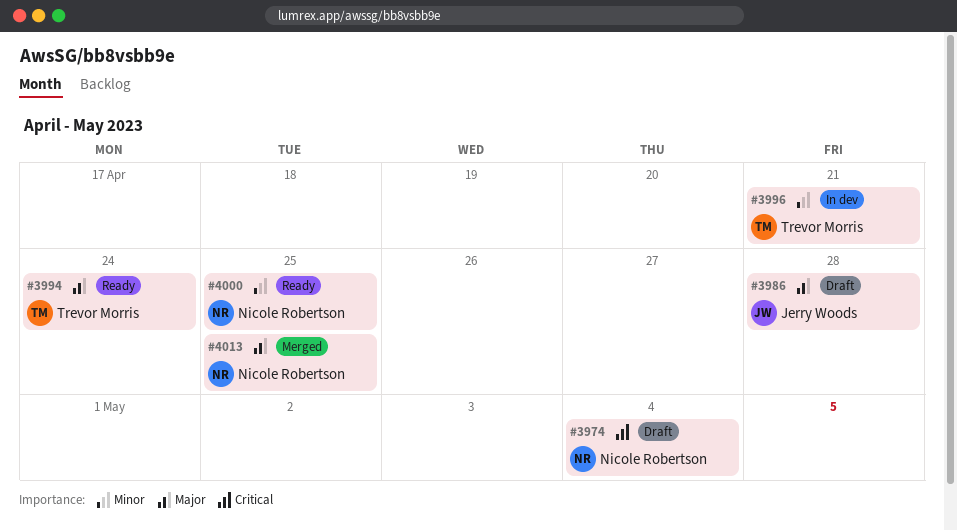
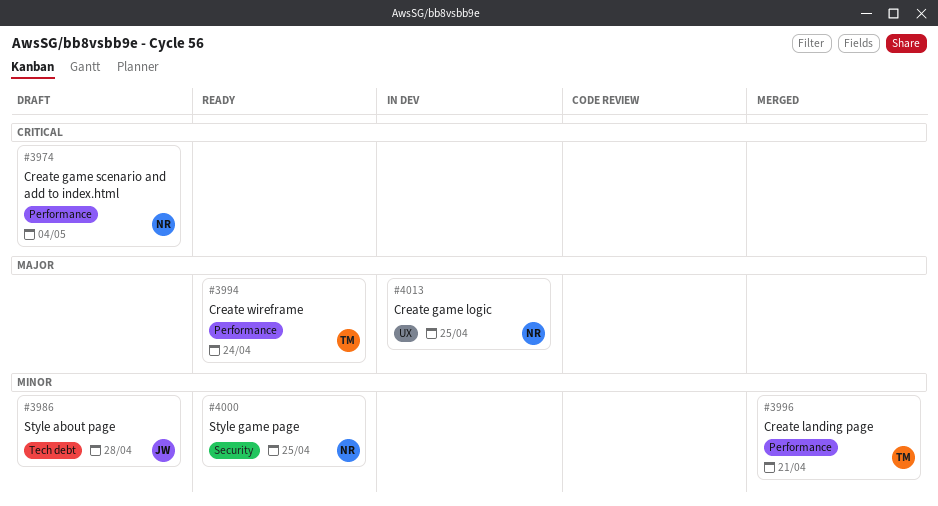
#3986, priority: Major -> Minor
#3996, status: In dev -> Merged
#4013, status: Merged -> In dev

